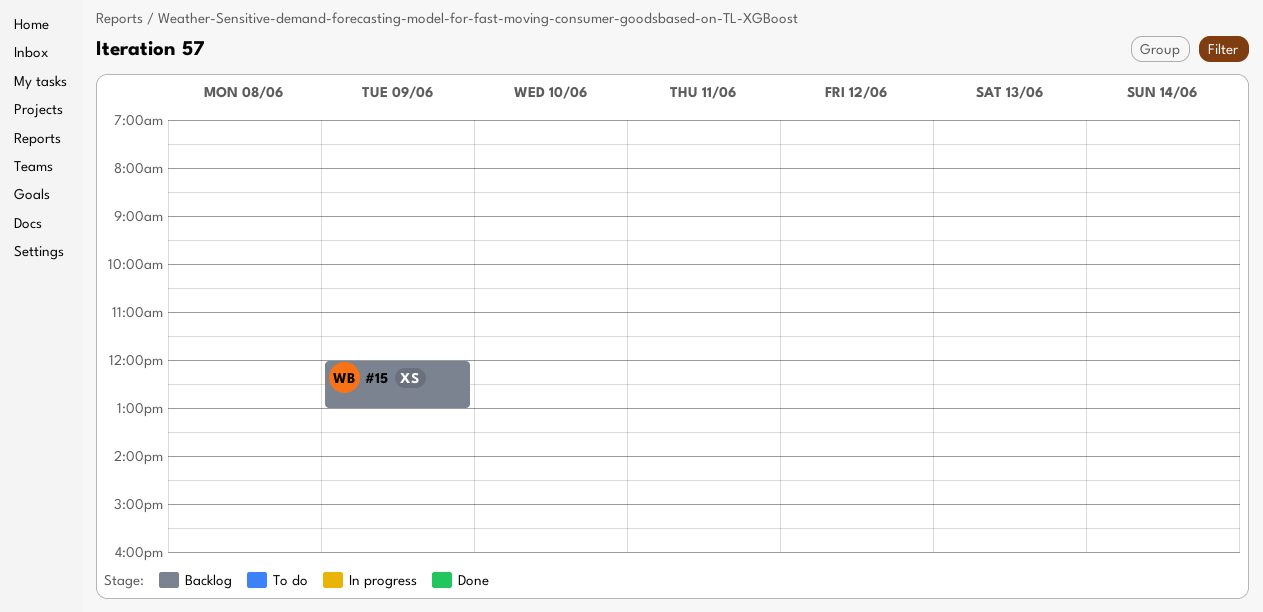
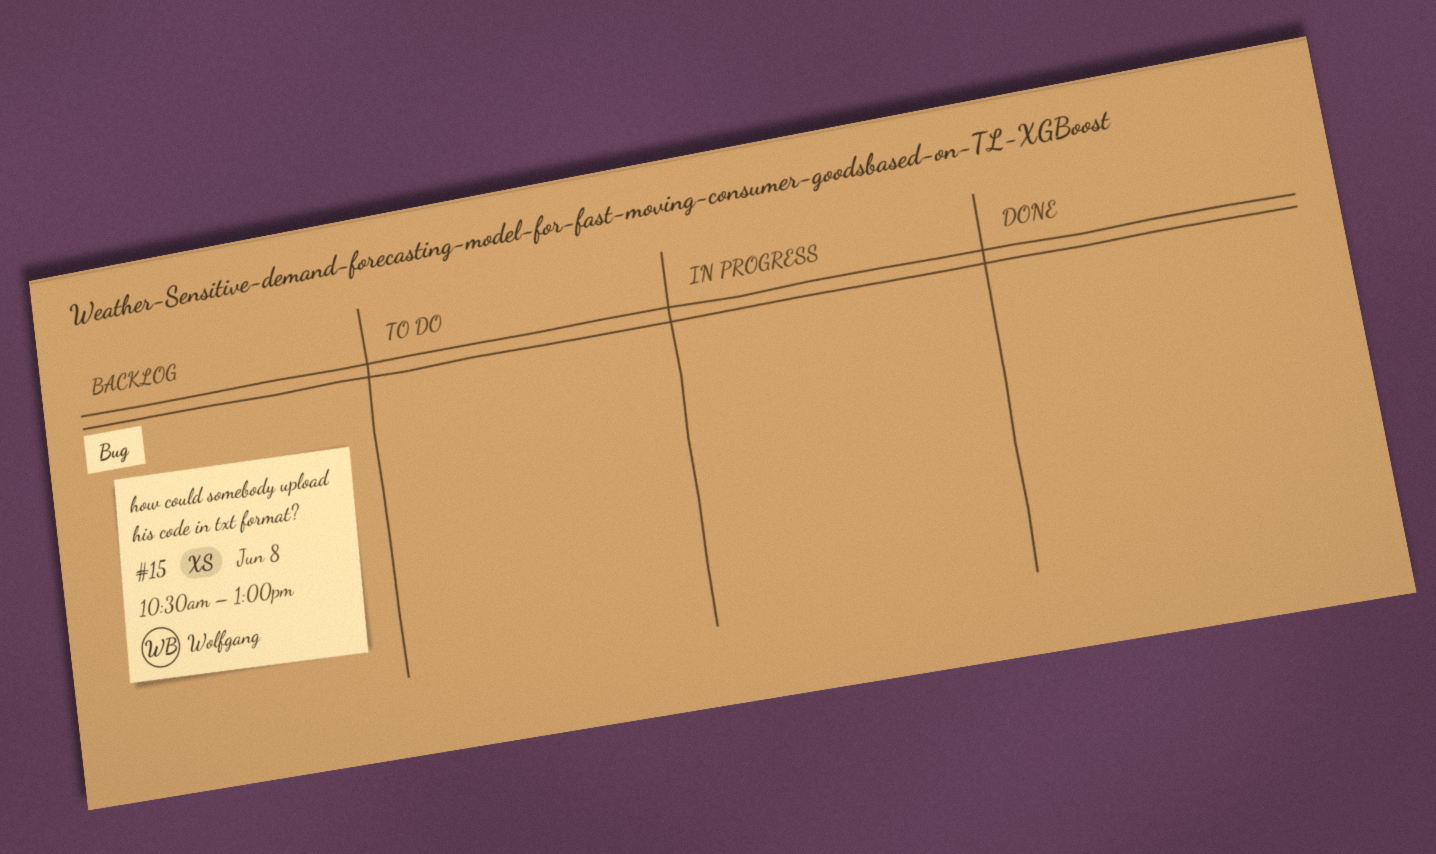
#15, day: Jun 9 -> Jun 8
#15, begins: 12:00 -> 10:30

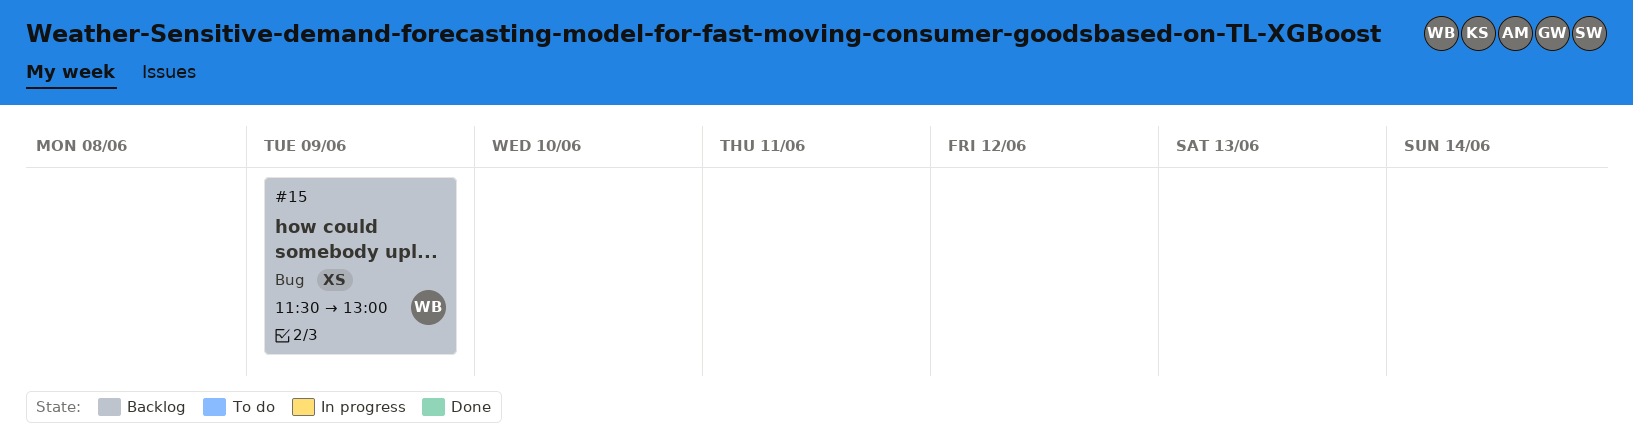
#15, day: Jun 8 -> Jun 9
#15, begins: 10:30 -> 11:30

